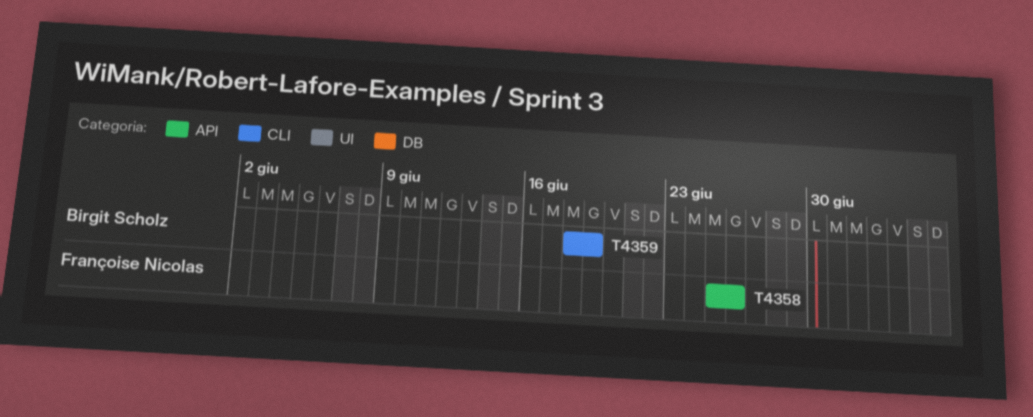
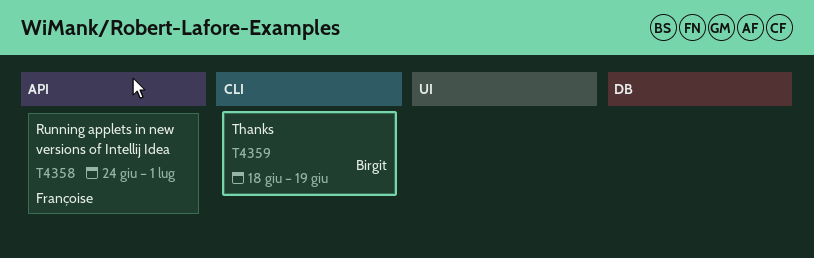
T4358, start: Jun 25 -> Jun 24
T4358, due: Jun 26 -> Jul 1

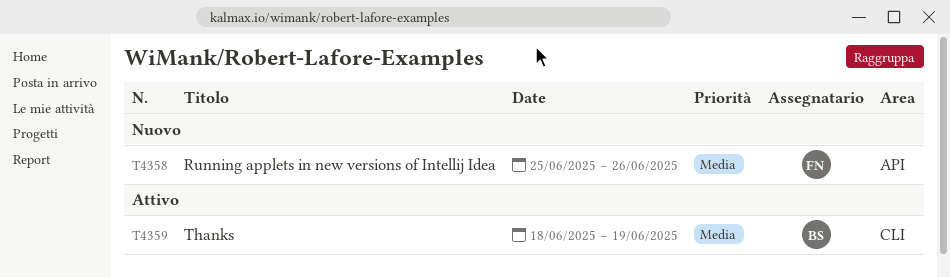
T4358, start: Jun 24 -> Jun 25
T4358, due: Jul 1 -> Jun 26

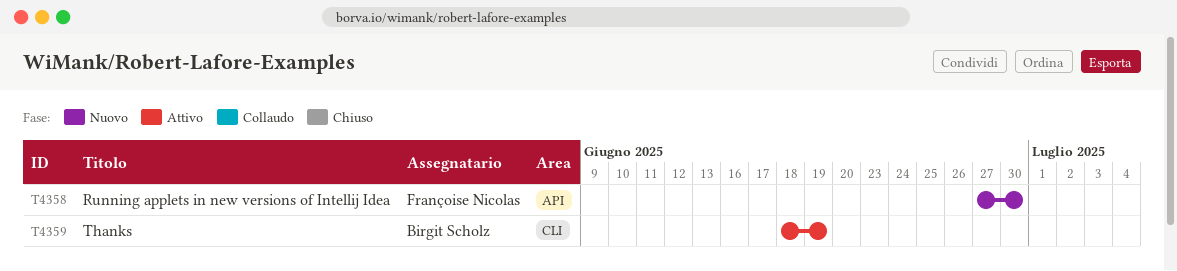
T4358, start: Jun 25 -> Jun 27
T4358, due: Jun 26 -> Jun 30

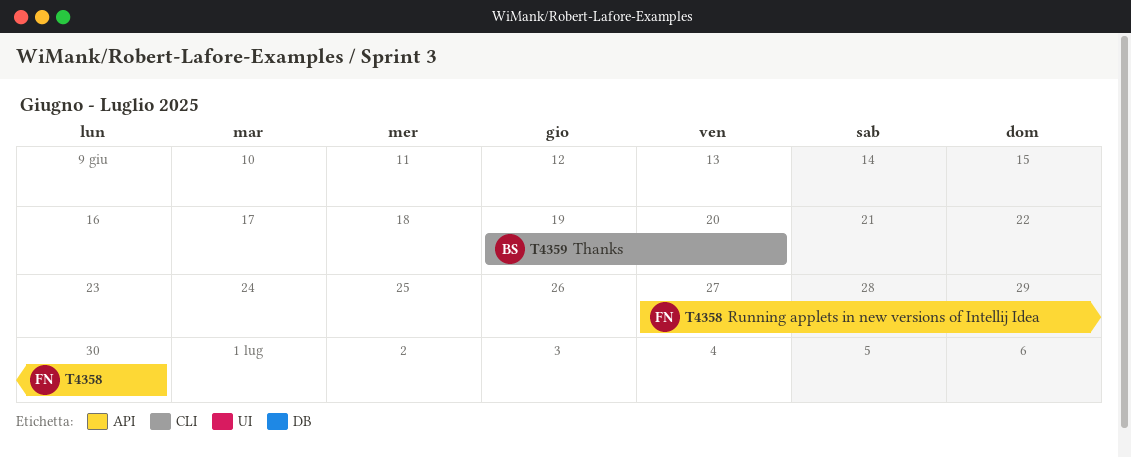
T4359, start: Jun 18 -> Jun 19
T4359, due: Jun 19 -> Jun 20

